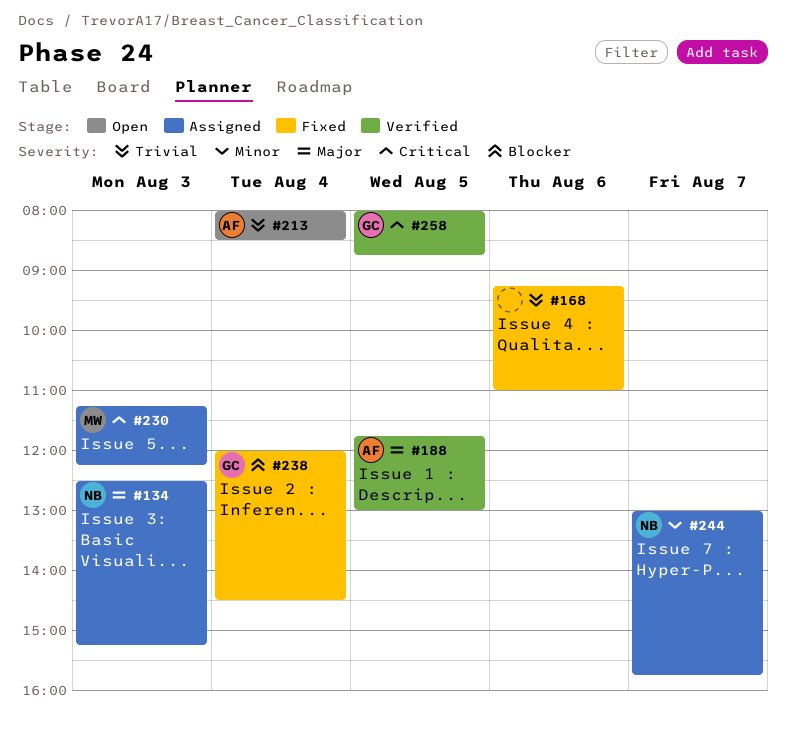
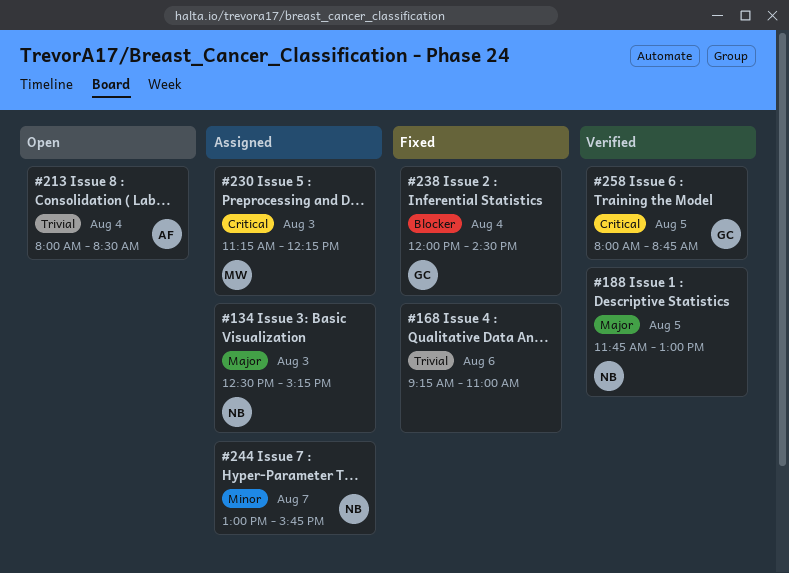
#188, owner: AF -> NB

